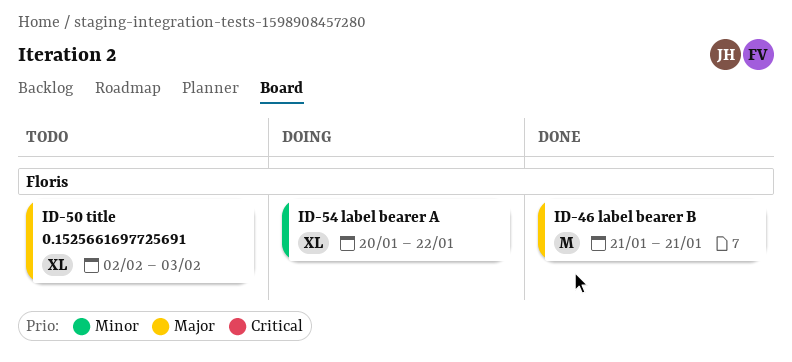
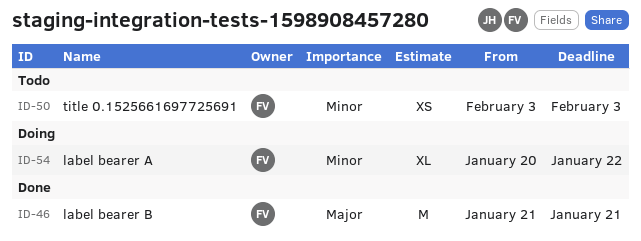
ID-50, priority: Major -> Minor
ID-50, estimate: XL -> XS
ID-50, start: Feb 2 -> Feb 3

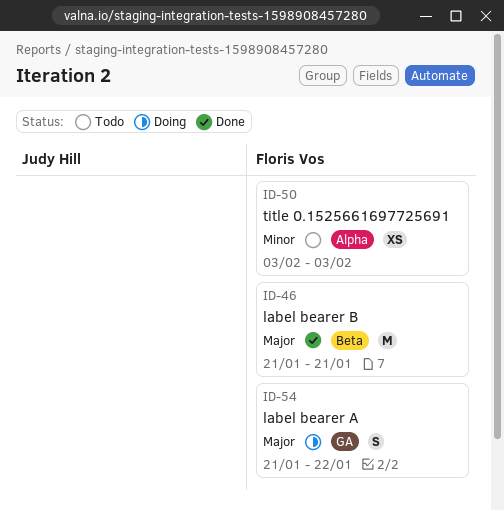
ID-54, priority: Minor -> Major
ID-54, estimate: XL -> S
ID-54, start: Jan 20 -> Jan 21

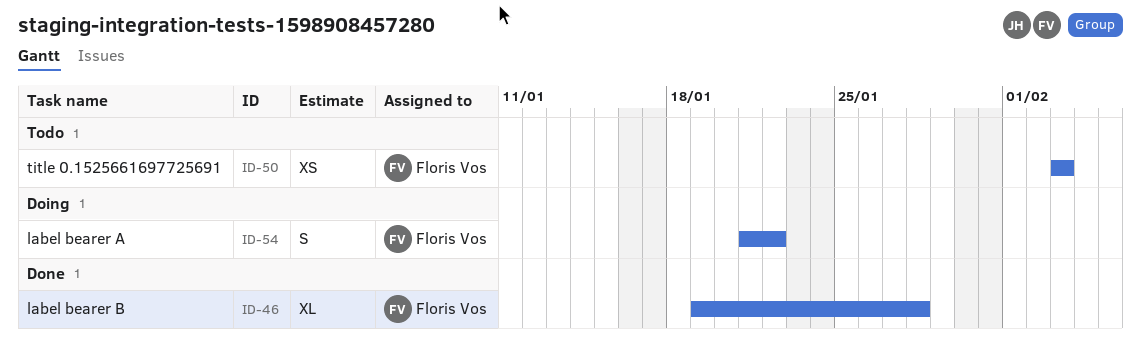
ID-46, estimate: M -> XL
ID-46, start: Jan 21 -> Jan 19
ID-46, due: Jan 21 -> Jan 28

